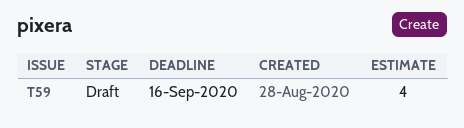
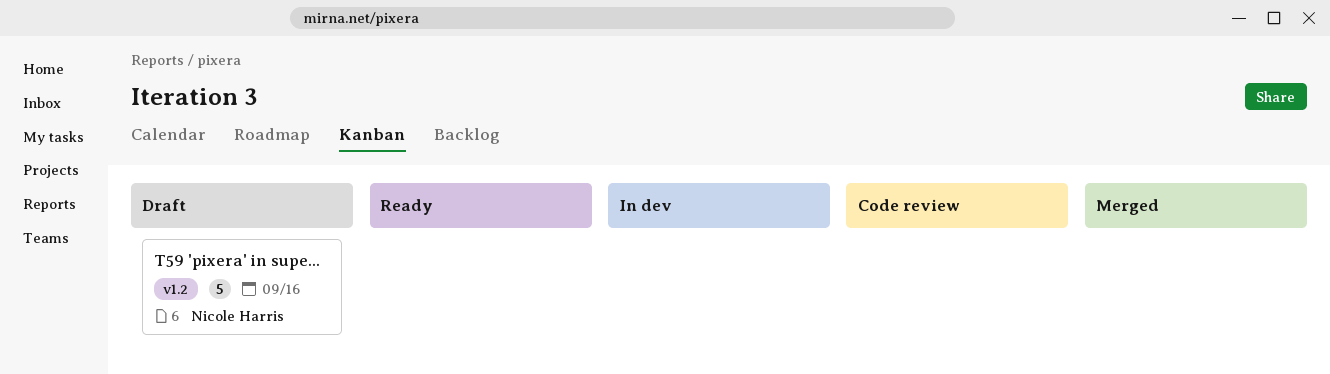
T59, estimate: 4 -> 5

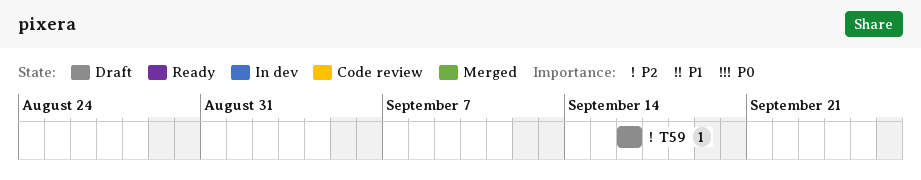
T59, estimate: 5 -> 1

